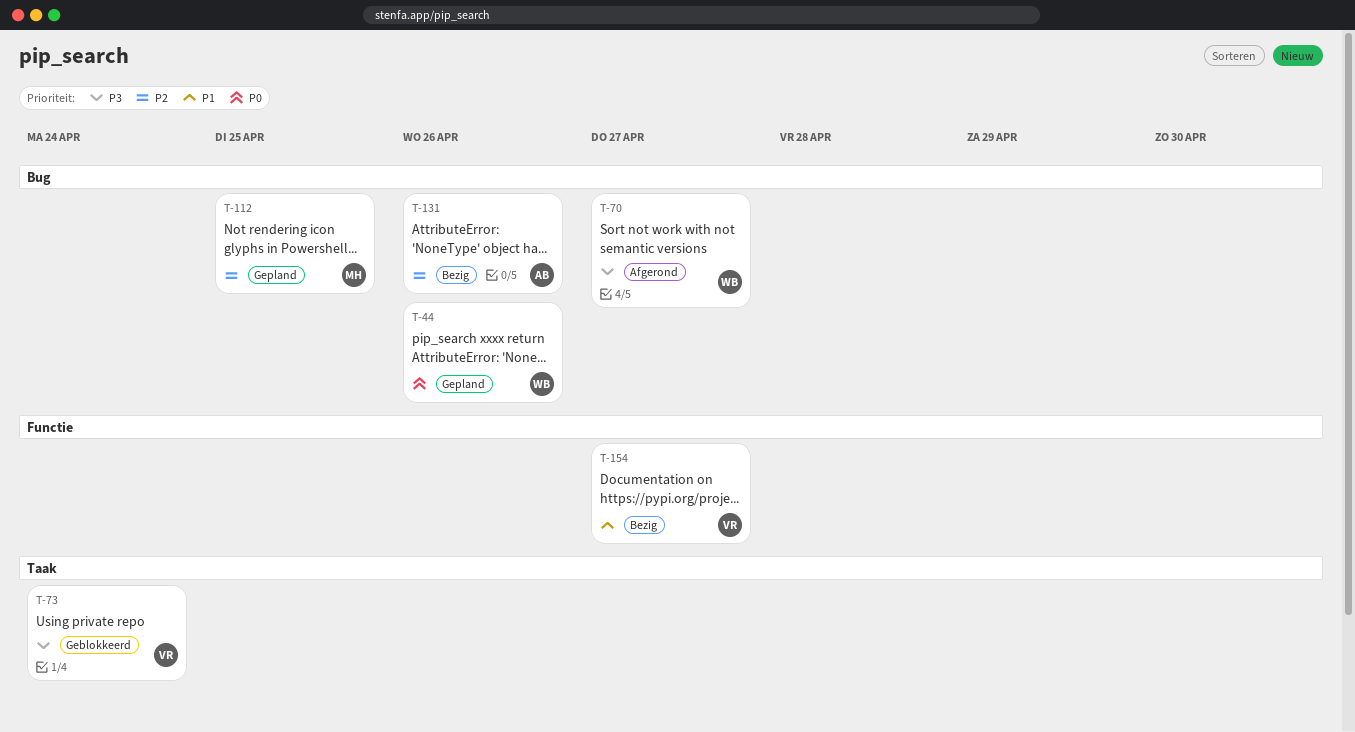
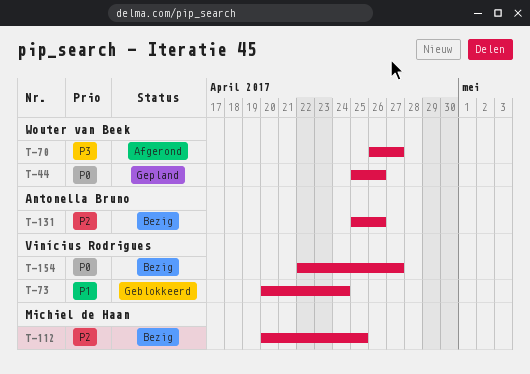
T-73, priority: P3 -> P1
T-112, status: Gepland -> Bezig
T-154, priority: P1 -> P0

